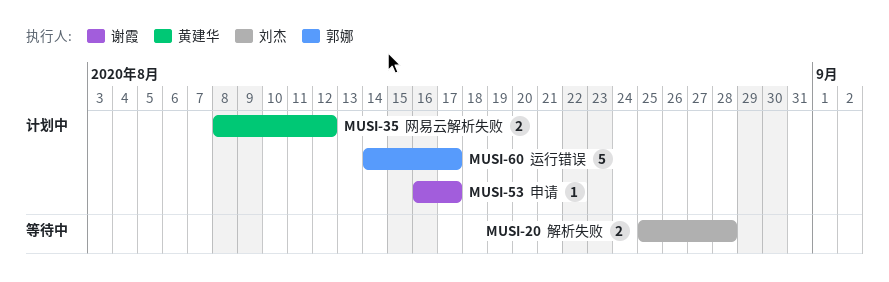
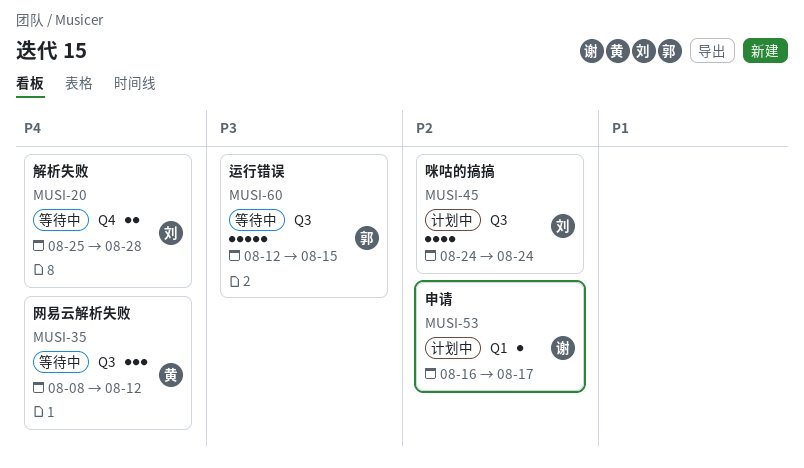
MUSI-35, status: 计划中 -> 等待中
MUSI-35, estimate: 2 -> 3
MUSI-45: none -> present
MUSI-60, status: 计划中 -> 等待中
MUSI-60, start: Aug 14 -> Aug 12
MUSI-60, due: Aug 17 -> Aug 15

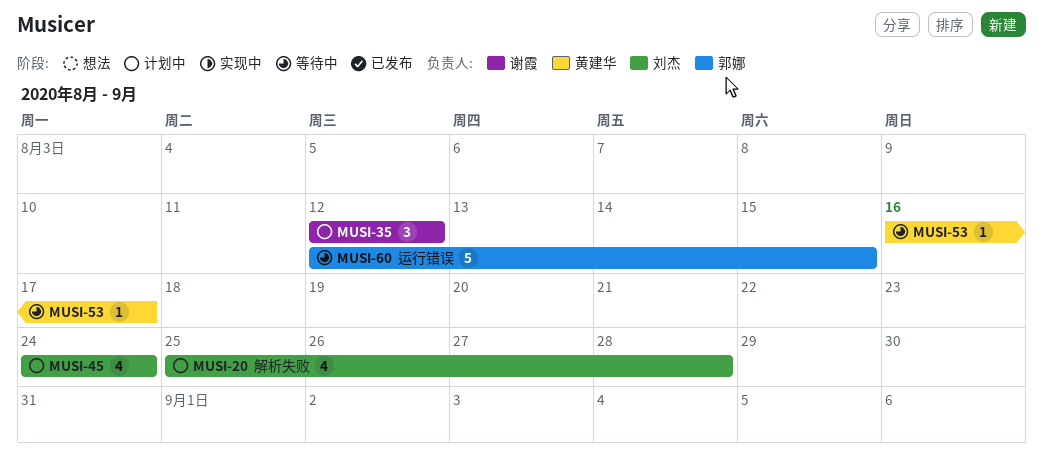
MUSI-20, status: 等待中 -> 计划中
MUSI-20, estimate: 2 -> 4
MUSI-35, status: 等待中 -> 计划中
MUSI-35, owner: 黄建华 -> 谢霞
MUSI-35, start: Aug 8 -> Aug 12
MUSI-53, status: 计划中 -> 等待中
MUSI-53, owner: 谢霞 -> 黄建华

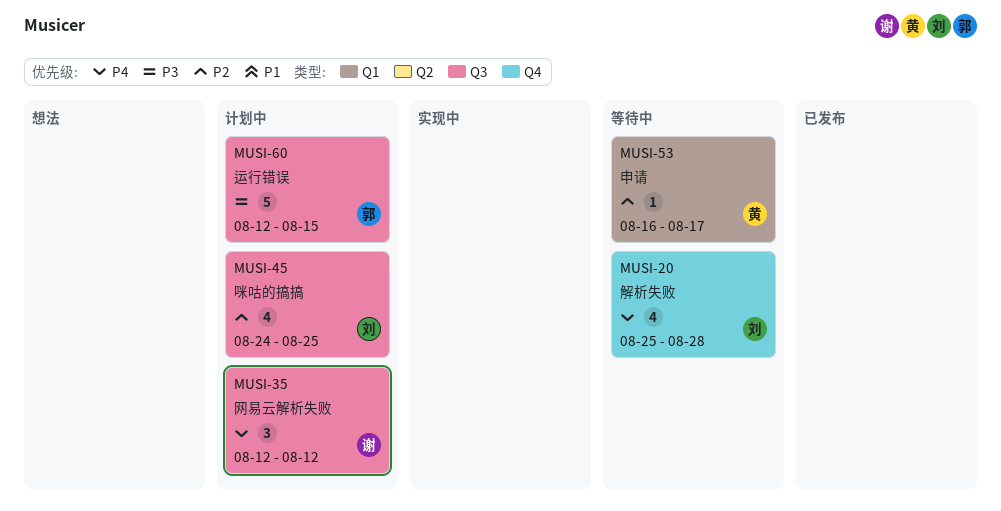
MUSI-20, status: 计划中 -> 等待中
MUSI-45, due: Aug 24 -> Aug 25
MUSI-60, status: 等待中 -> 计划中

